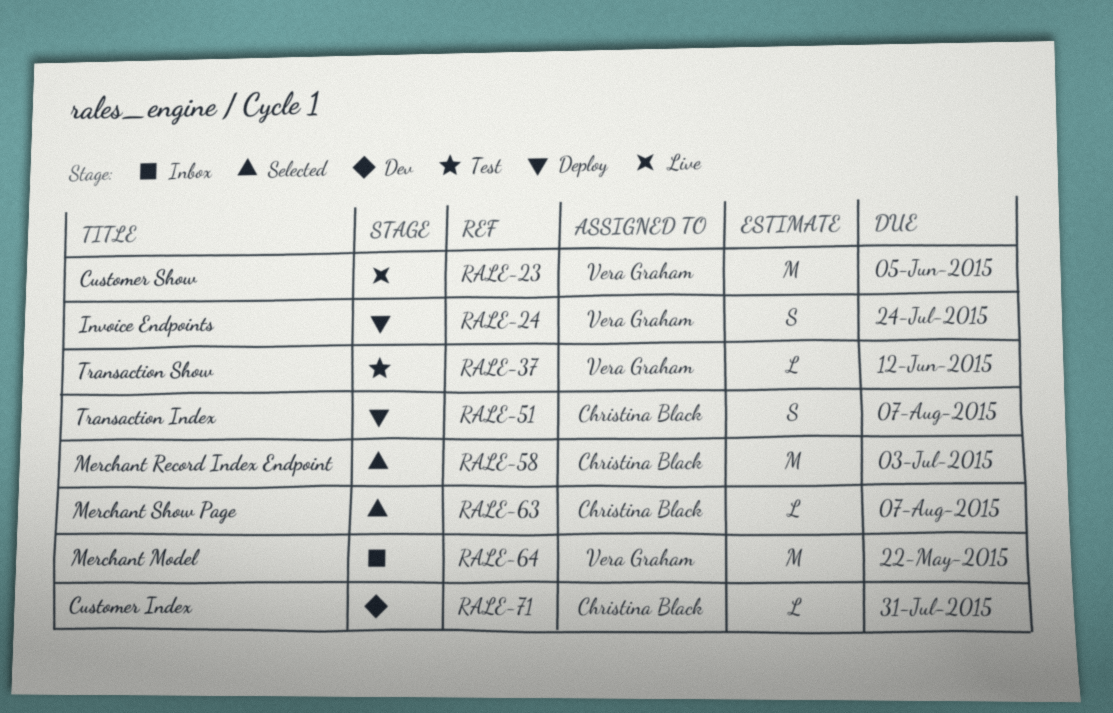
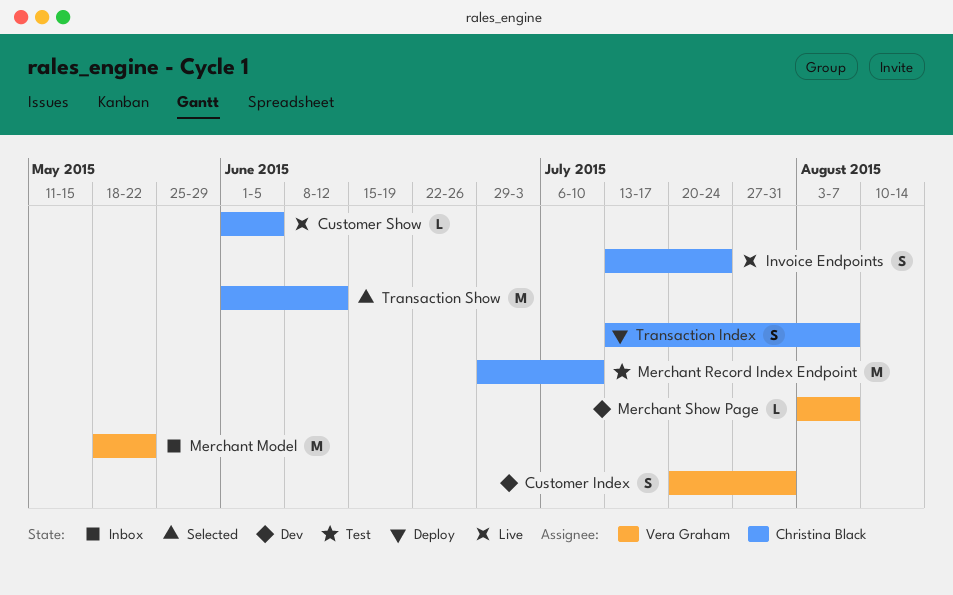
Customer Index, owner: Christina Black -> Vera Graham
Customer Index, estimate: L -> S
Customer Show, owner: Vera Graham -> Christina Black
Customer Show, estimate: M -> L
Invoice Endpoints, status: Deploy -> Live
Invoice Endpoints, owner: Vera Graham -> Christina Black
Merchant Record Index Endpoint, status: Selected -> Test
Merchant Record Index Endpoint, due: Jul 3 -> Jul 10
Merchant Show Page, status: Selected -> Dev
Merchant Show Page, owner: Christina Black -> Vera Graham
Transaction Show, status: Test -> Selected
Transaction Show, owner: Vera Graham -> Christina Black
Transaction Show, estimate: L -> M

